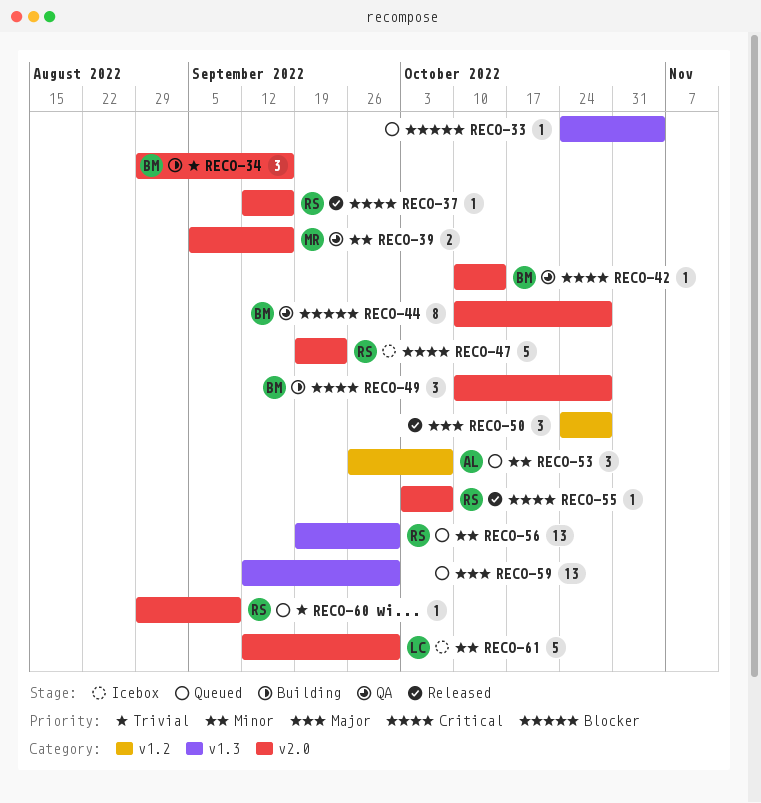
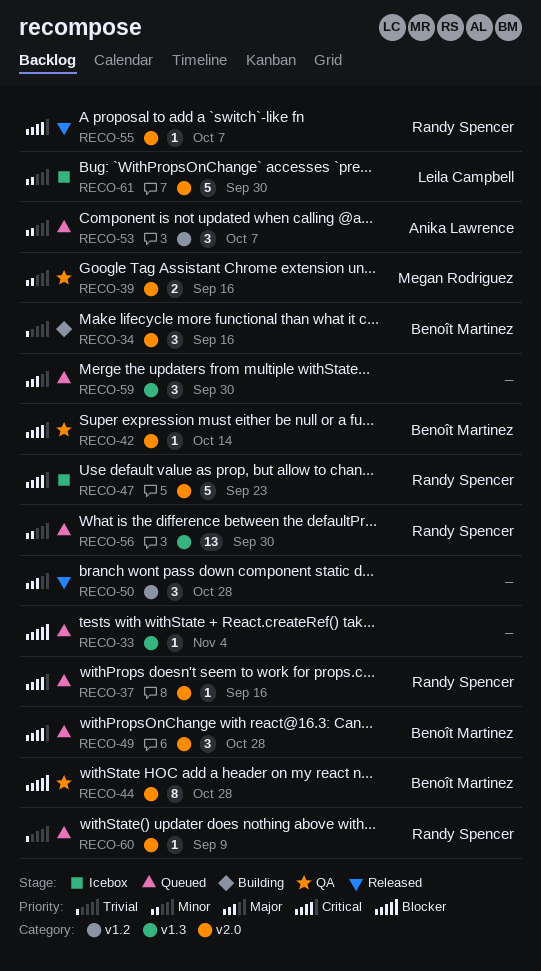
RECO-37, status: Released -> Queued
RECO-49, status: Building -> Queued
RECO-59, estimate: 13 -> 3

